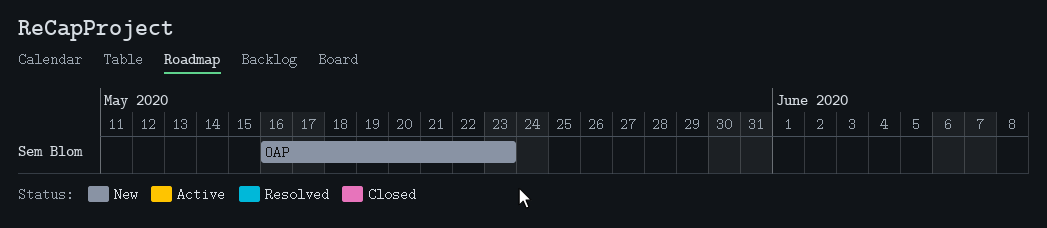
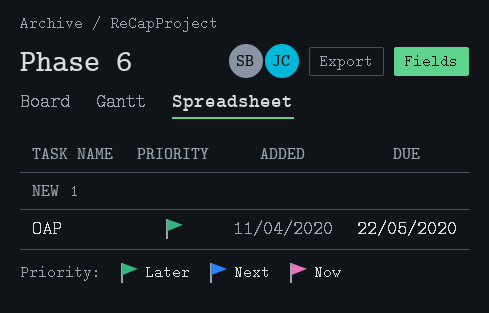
OAP, due: May 23 -> May 22

